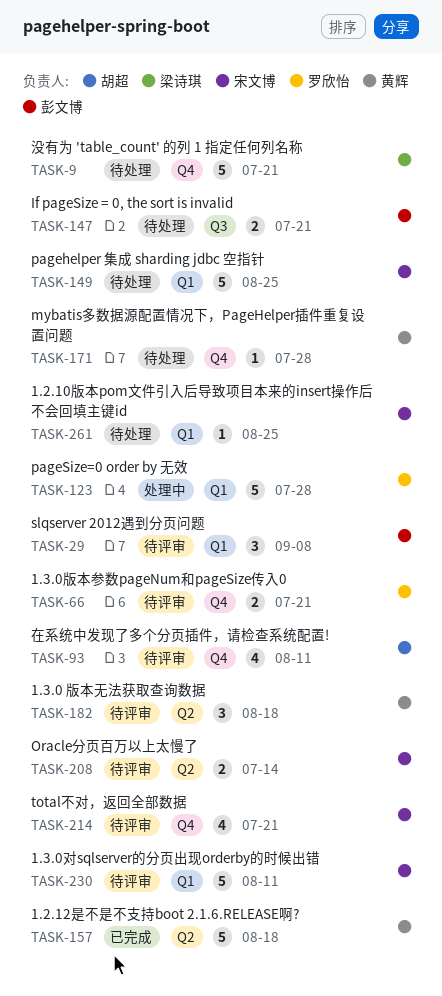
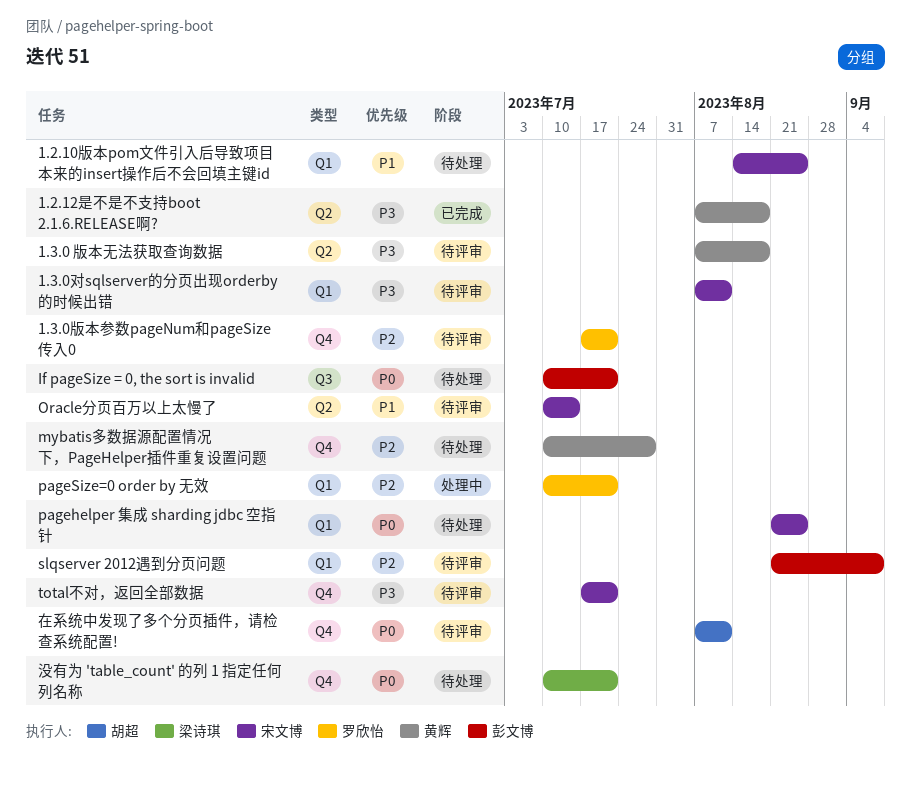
pageSize=0 order by 无效, due: Jul 28 -> Jul 21

